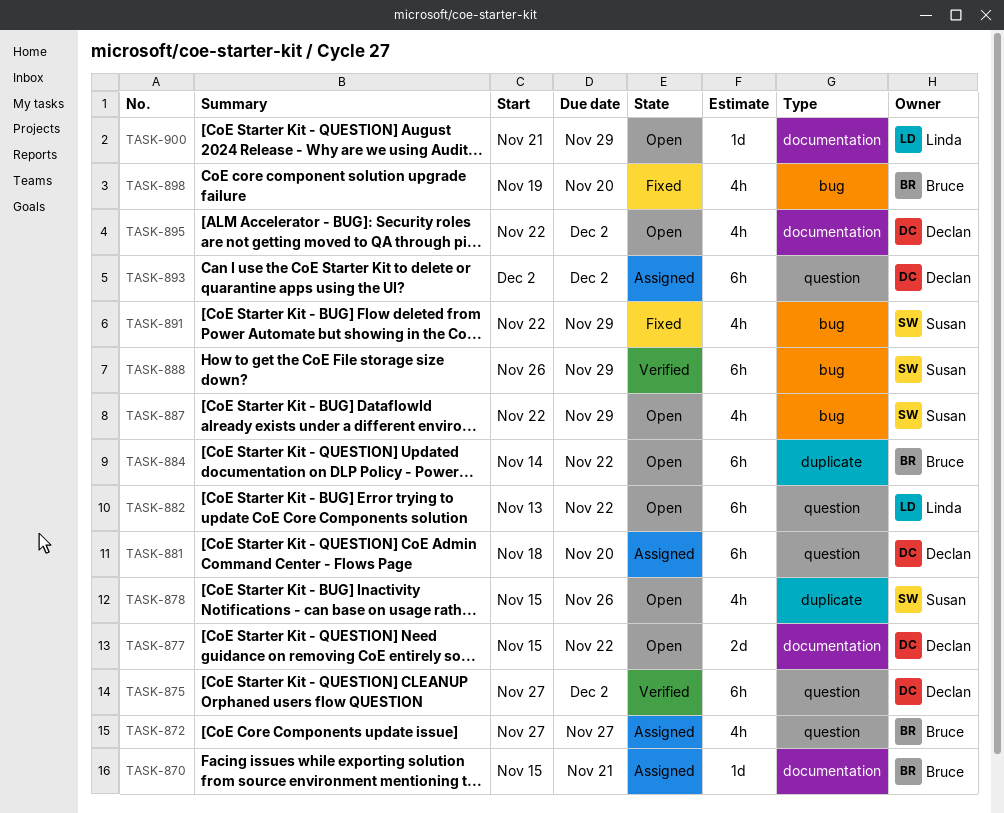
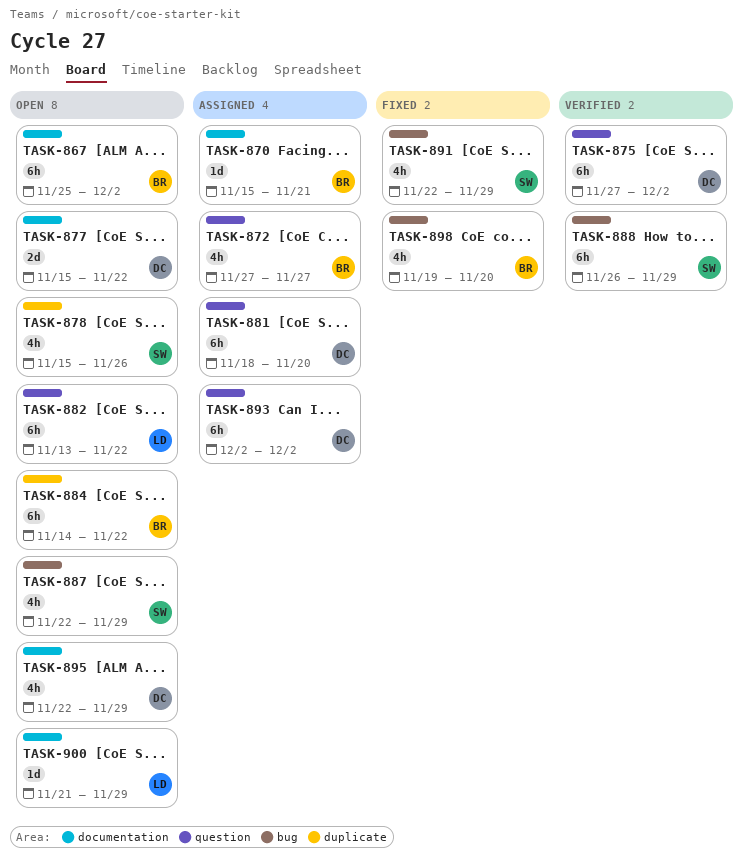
TASK-867: none -> present
TASK-895, due: Dec 2 -> Nov 29

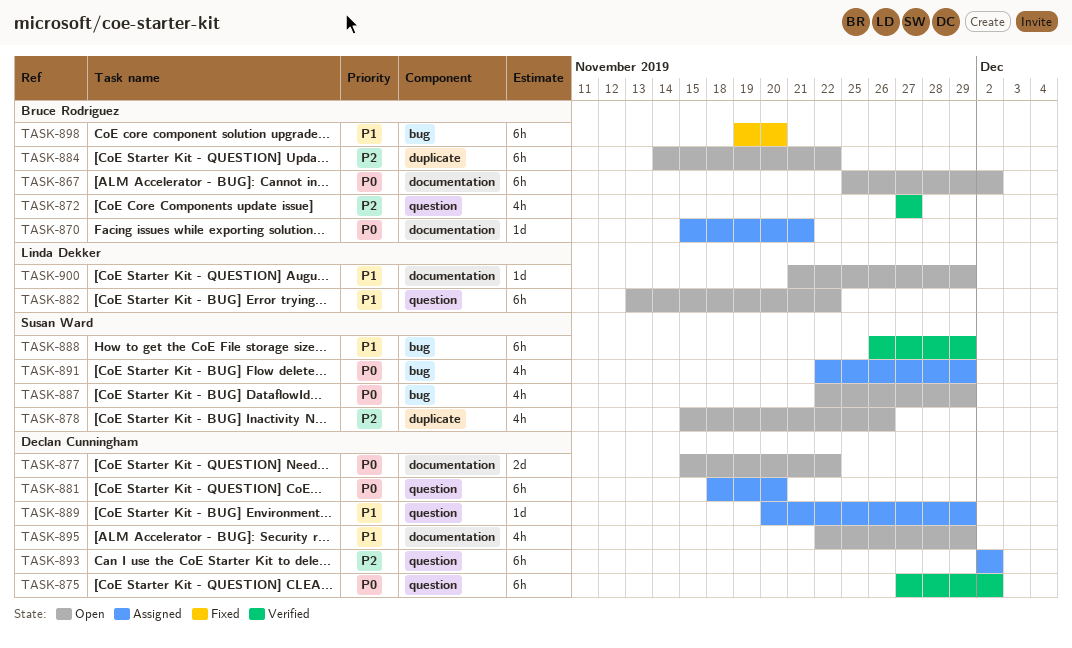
TASK-872, status: Assigned -> Verified
TASK-889: none -> present
TASK-891, status: Fixed -> Assigned
TASK-898, estimate: 4h -> 6h

